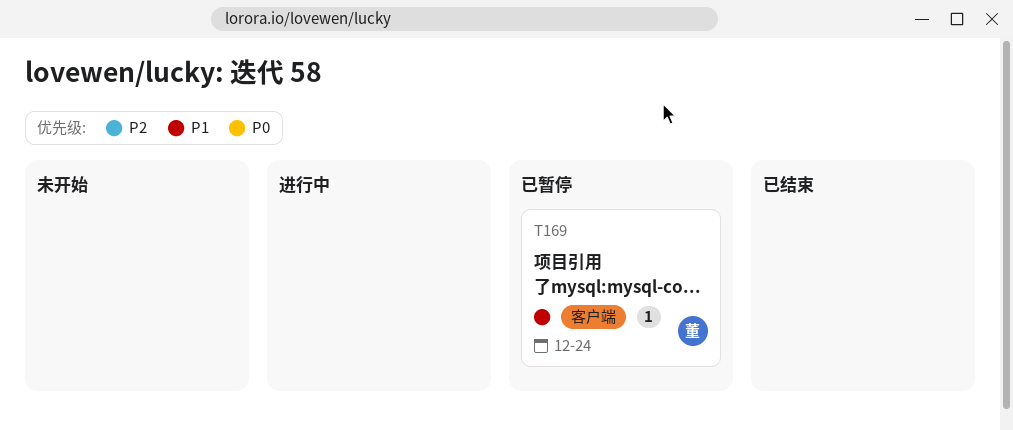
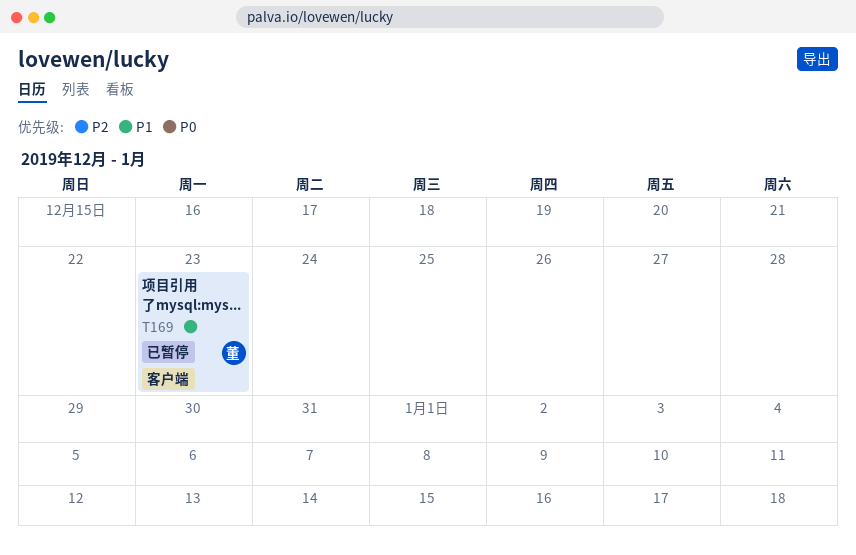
T169, due: Dec 24 -> Dec 23

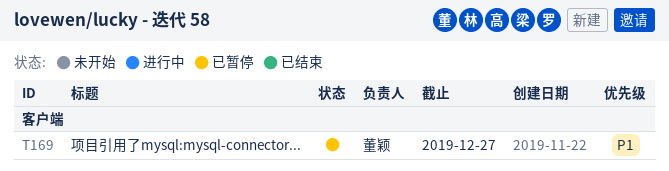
T169, due: Dec 23 -> Dec 27

